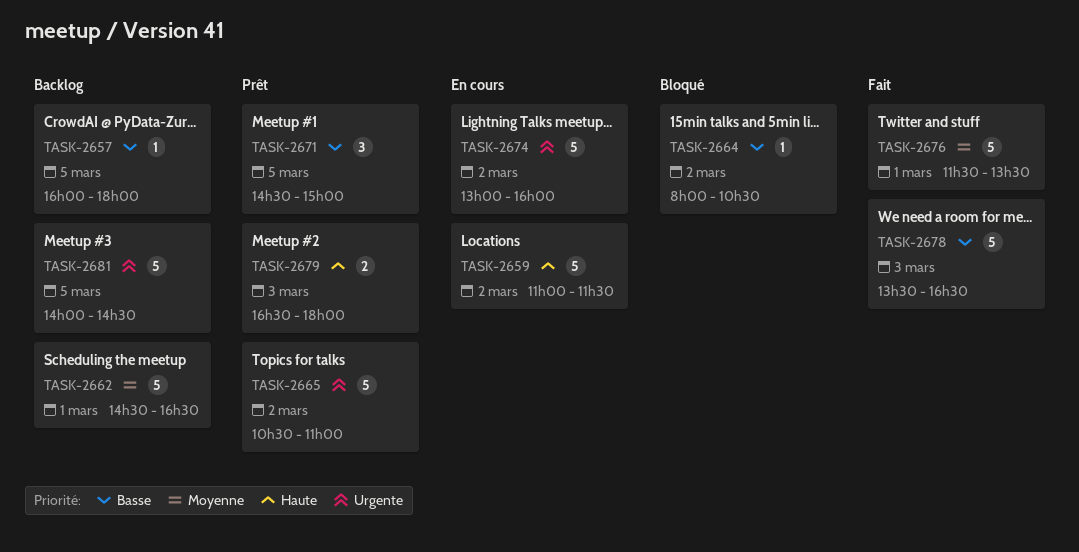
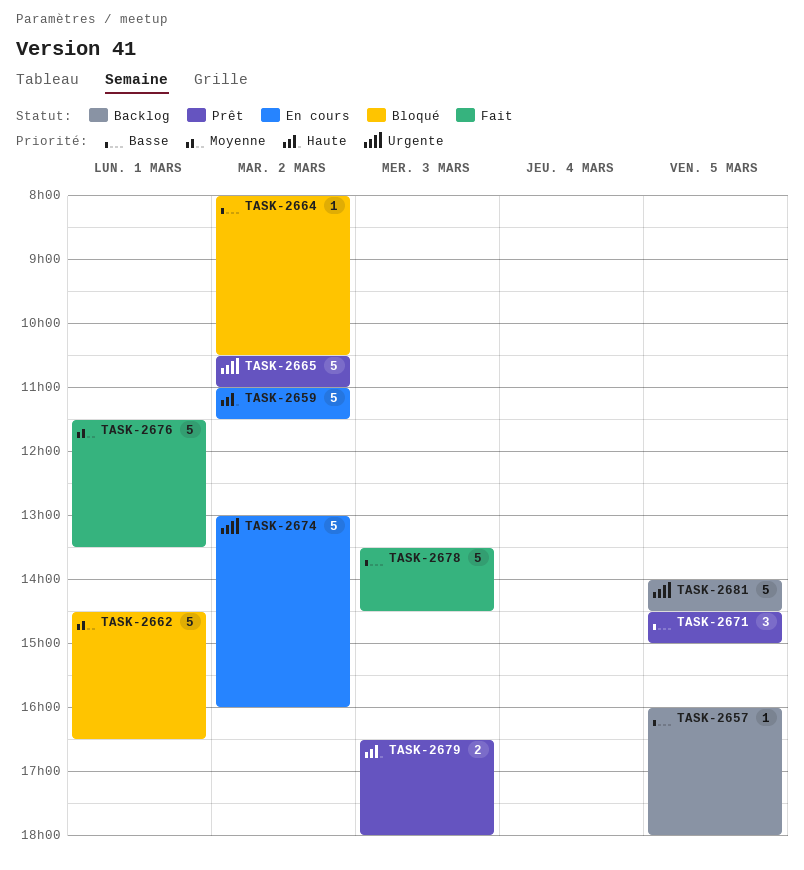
TASK-2662, status: Backlog -> Bloqué
TASK-2678, ends: 16:30 -> 14:30

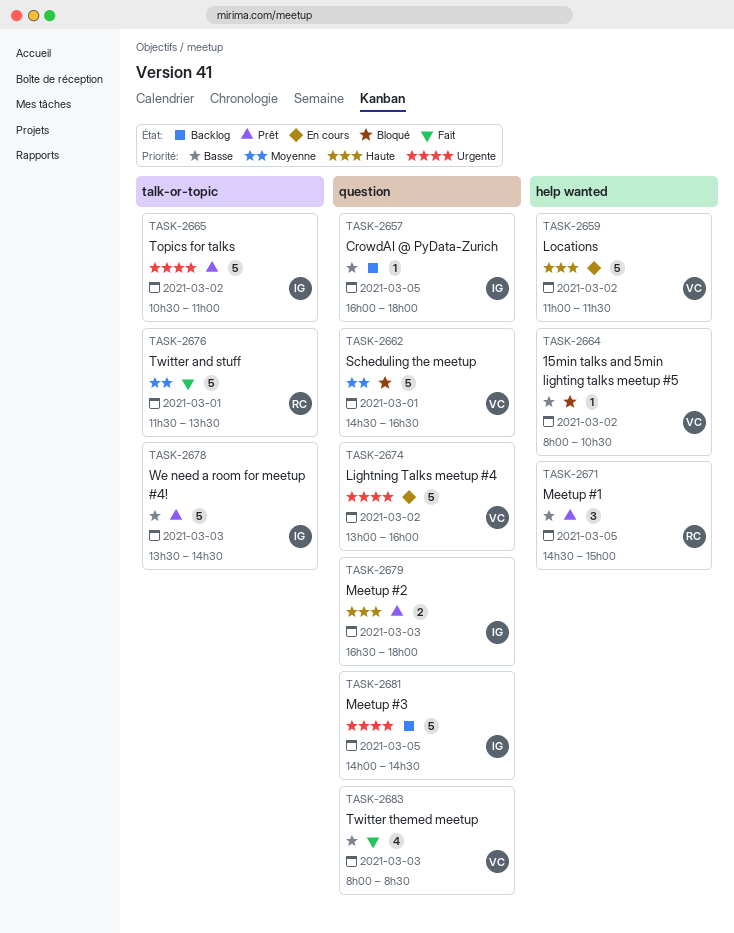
TASK-2678, status: Fait -> Prêt
TASK-2683: none -> present

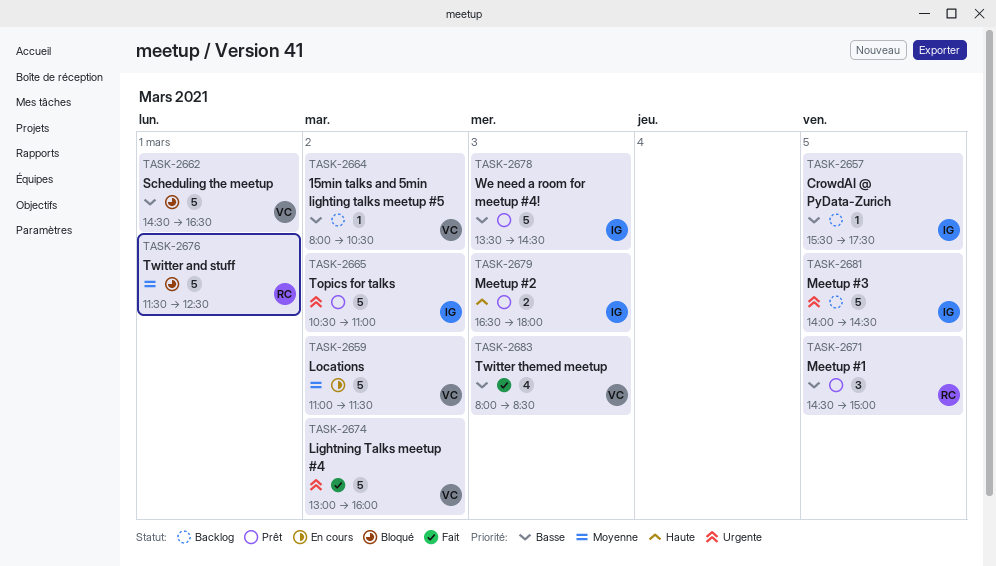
TASK-2657, begins: 16:00 -> 15:30
TASK-2657, ends: 18:00 -> 17:30
TASK-2659, priority: Haute -> Moyenne
TASK-2662, priority: Moyenne -> Basse
TASK-2664, status: Bloqué -> Backlog
TASK-2674, status: En cours -> Fait
TASK-2676, status: Fait -> Bloqué
TASK-2676, ends: 13:30 -> 12:30

